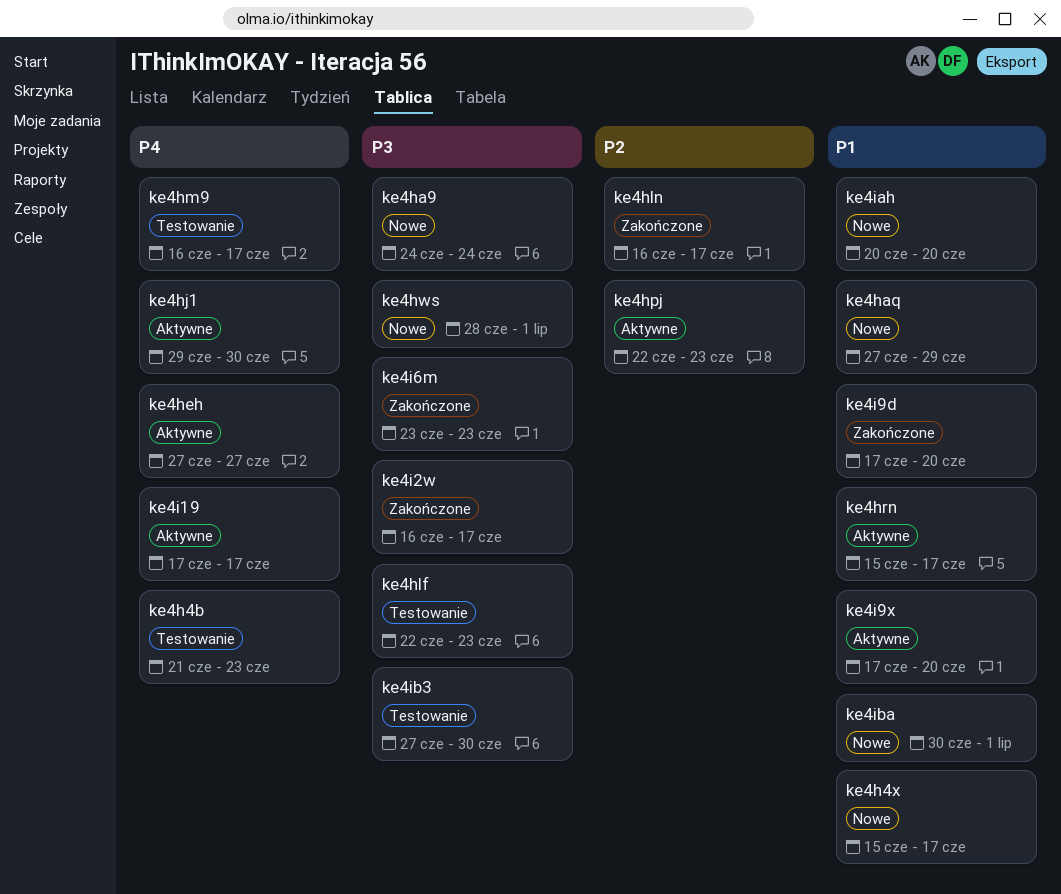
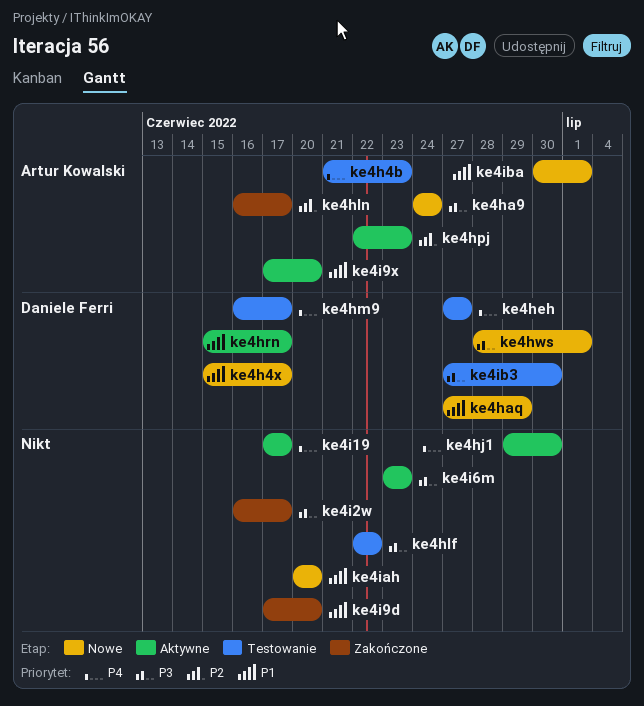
ke4heh, status: Aktywne -> Testowanie
ke4hlf, due: Jun 23 -> Jun 22
ke4i6m, status: Zakończone -> Aktywne

